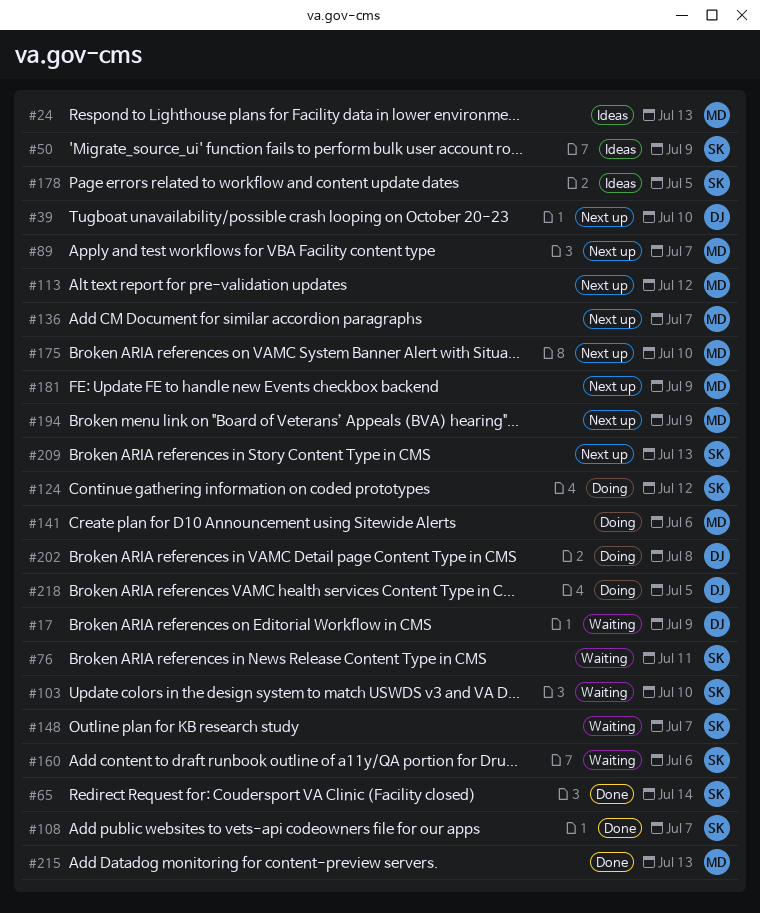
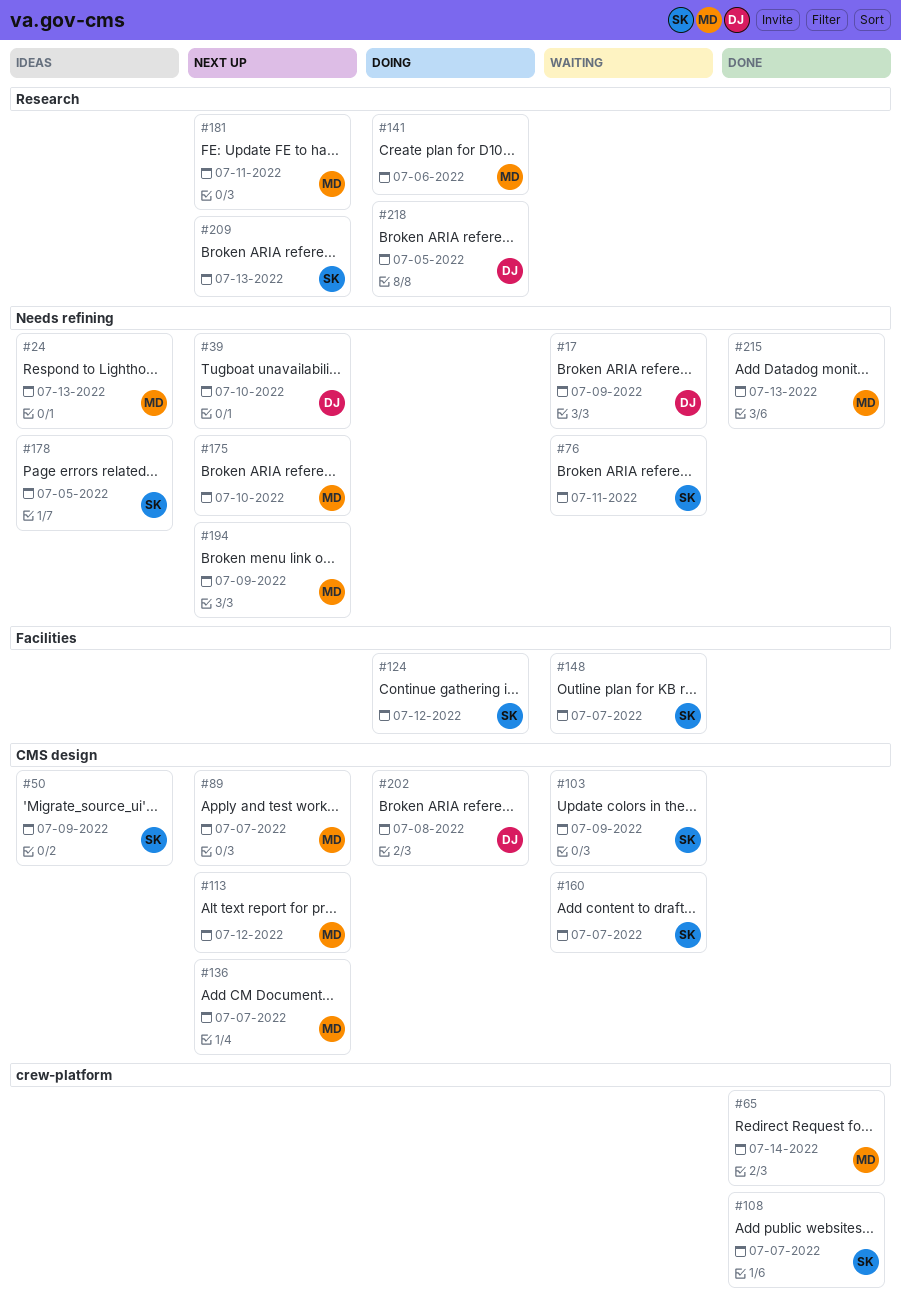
#65, owner: SK -> MD
#103, due: Jul 10 -> Jul 9
#160, due: Jul 6 -> Jul 7
#181, due: Jul 9 -> Jul 11

